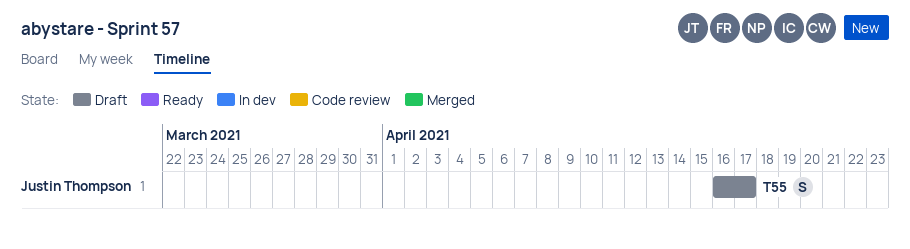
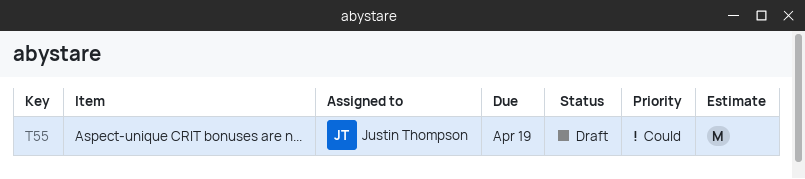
T55, estimate: S -> M
T55, due: Apr 17 -> Apr 19

